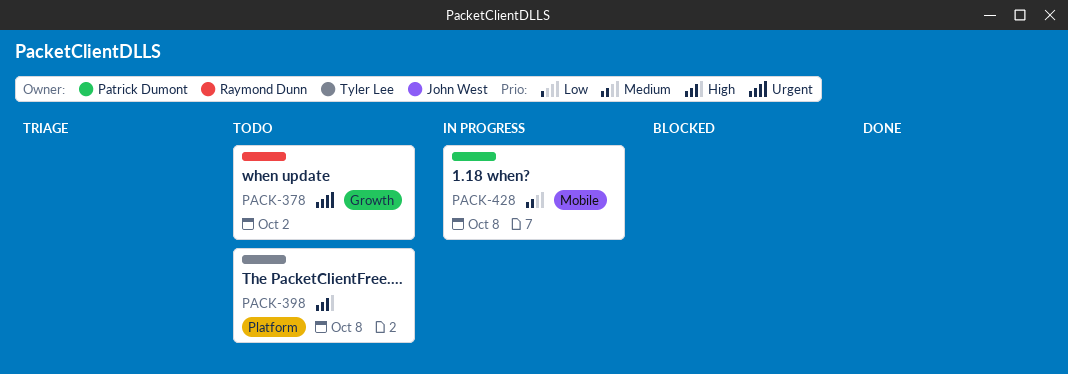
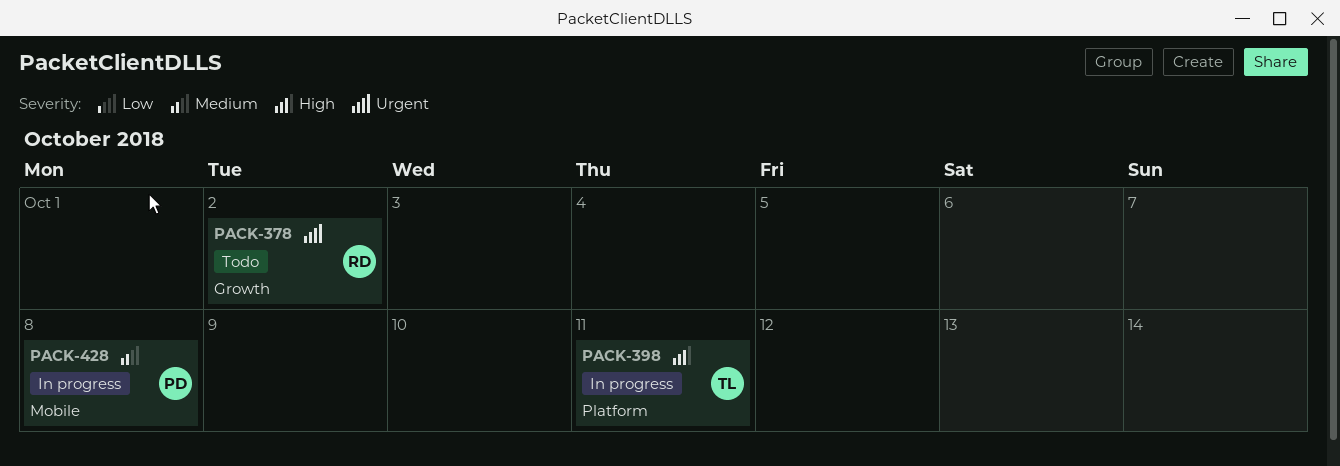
PACK-398, status: Todo -> In progress
PACK-398, due: Oct 8 -> Oct 11

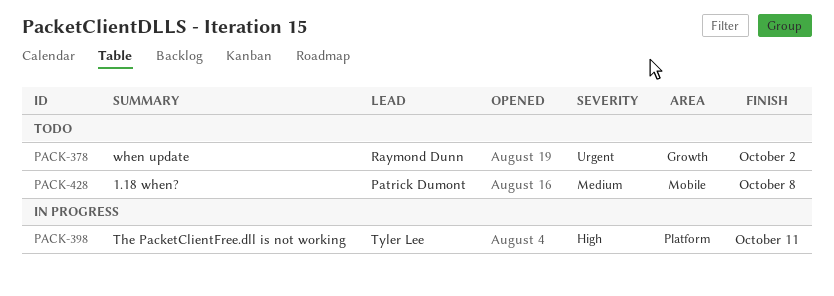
PACK-428, status: In progress -> Todo

